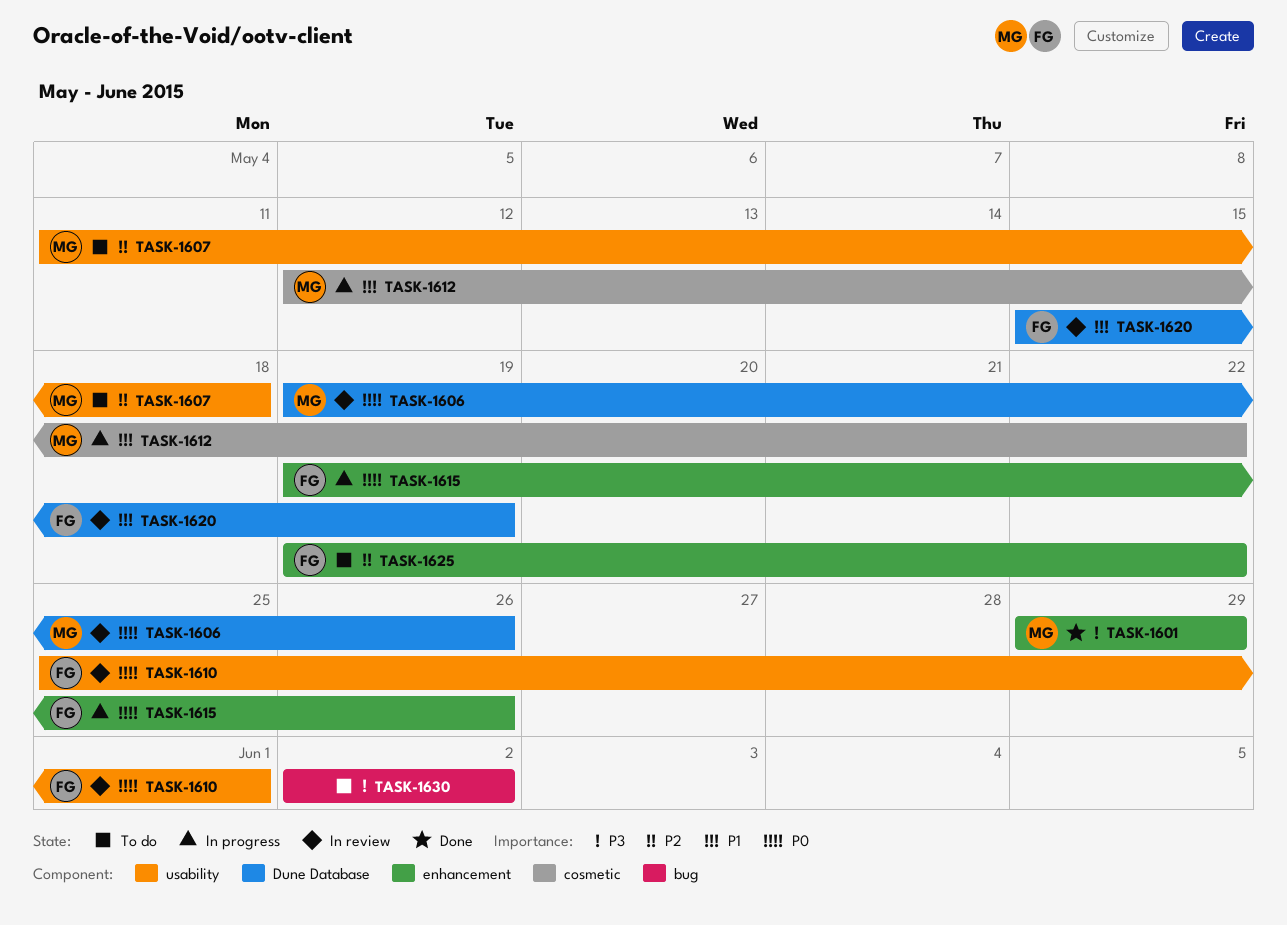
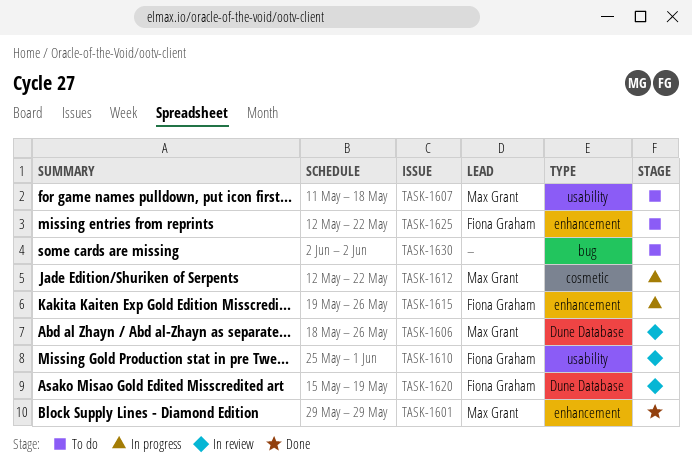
TASK-1606, start: May 19 -> May 18
TASK-1625, start: May 19 -> May 12

